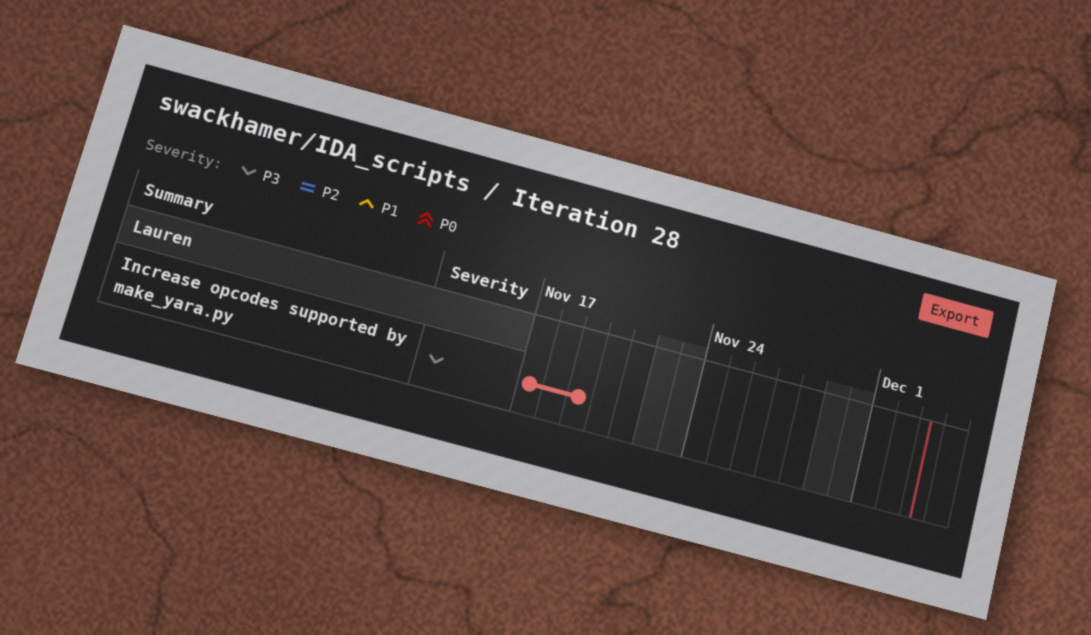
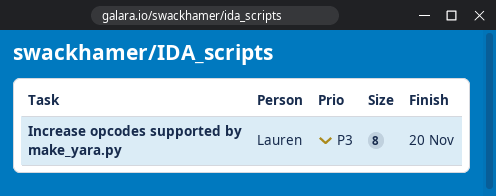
Increase opcodes supported by make_yara.py, due: Nov 19 -> Nov 20

